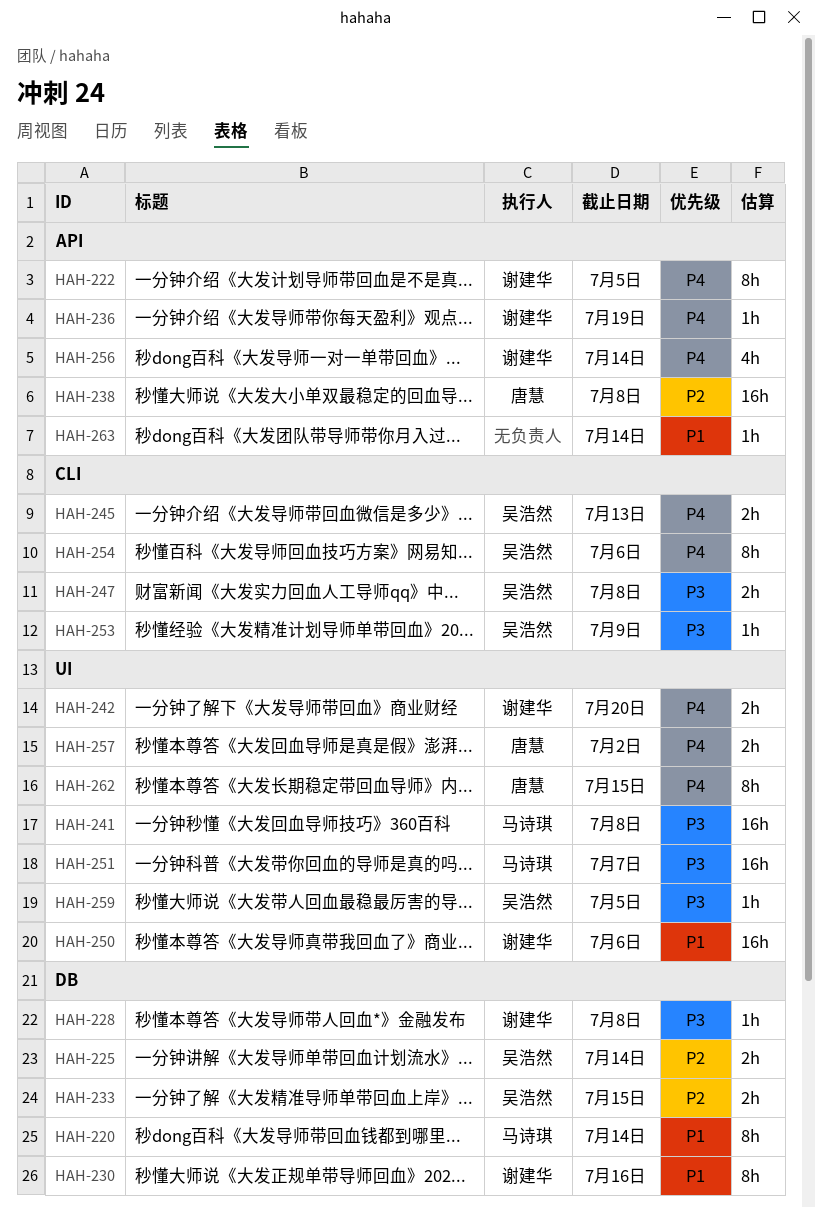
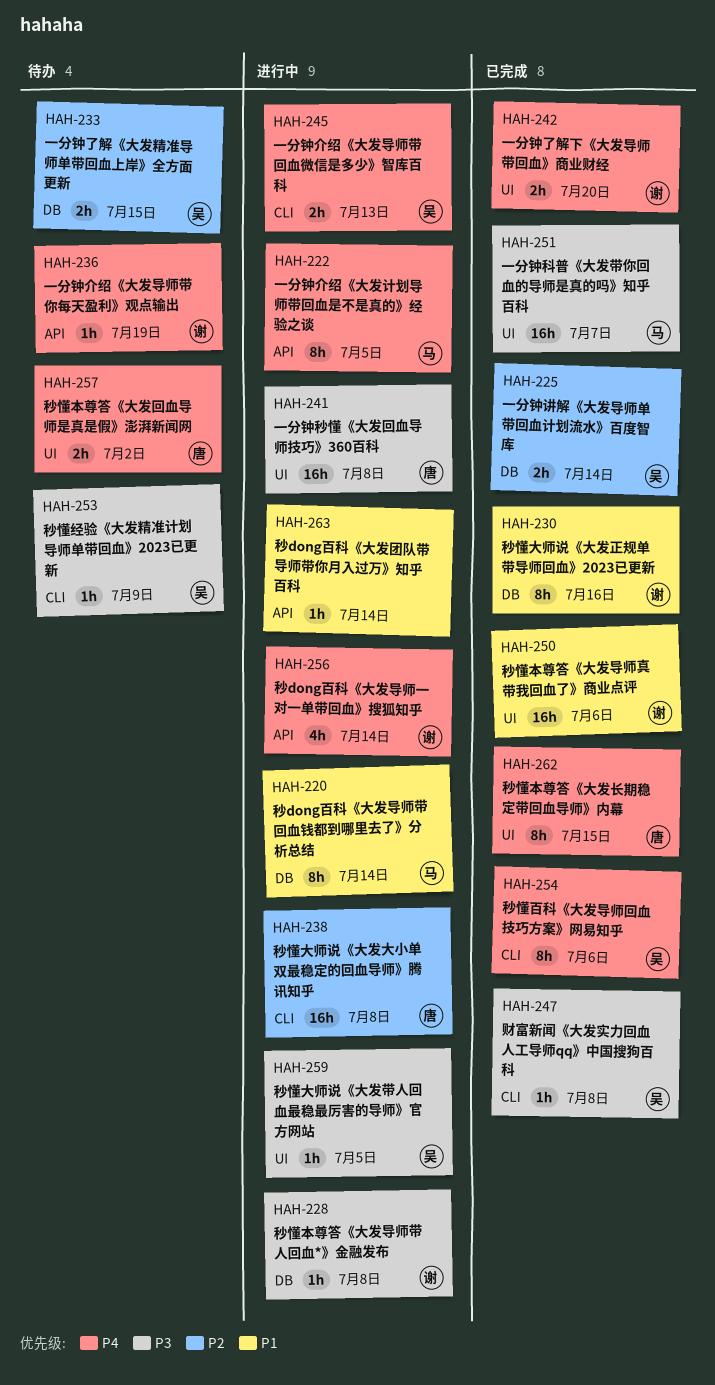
HAH-222, owner: 谢建华 -> 马诗琪
HAH-238, label: API -> CLI
HAH-241, owner: 马诗琪 -> 唐慧
HAH-247, estimate: 2h -> 1h

